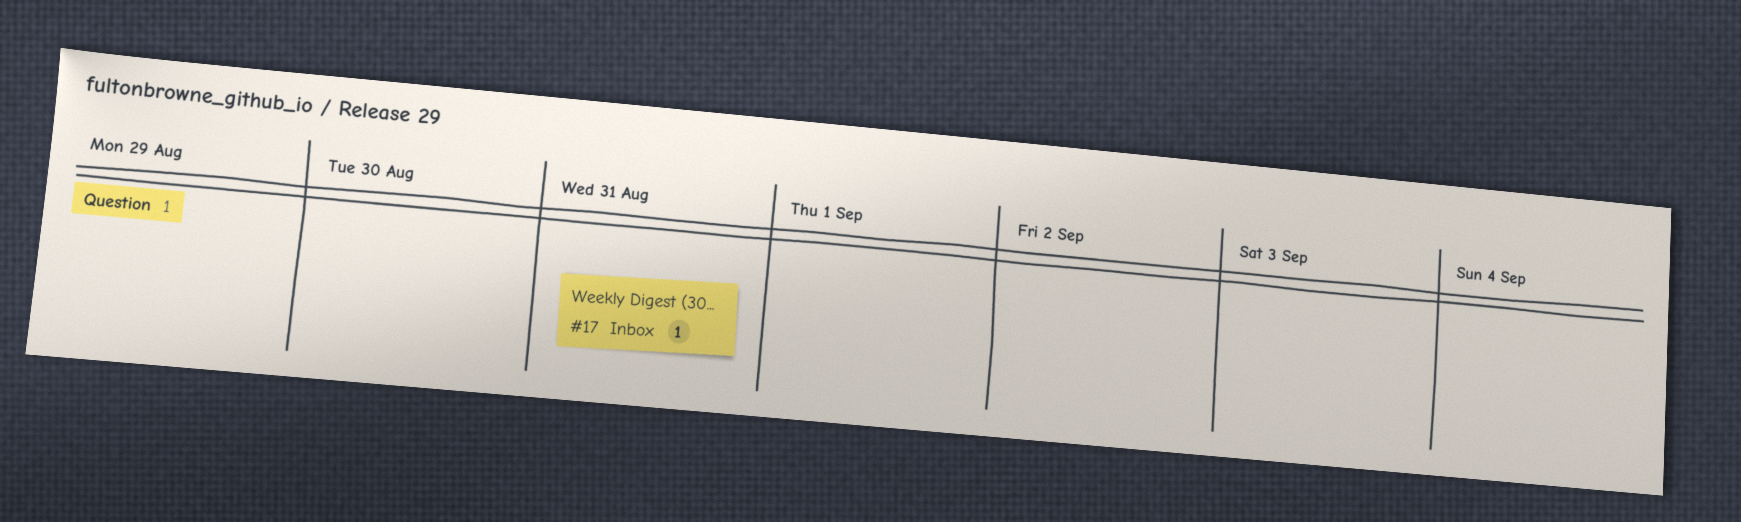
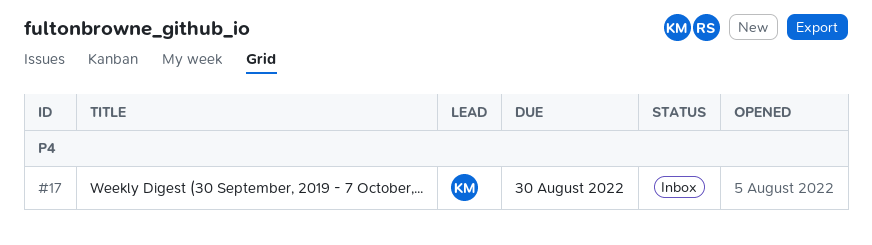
#17, due: Aug 31 -> Aug 30

